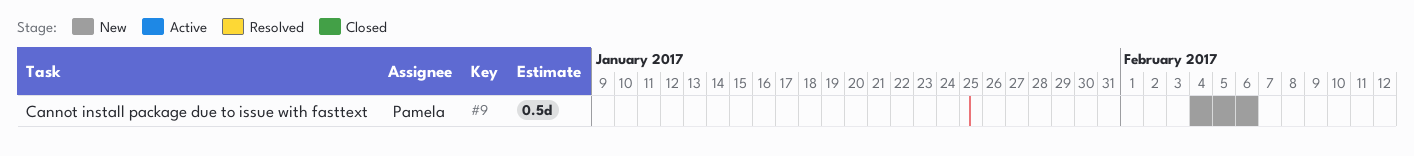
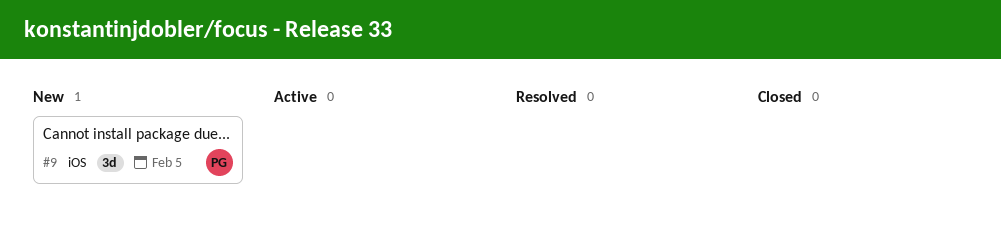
#9, estimate: 0.5d -> 3d
#9, due: Feb 6 -> Feb 5

